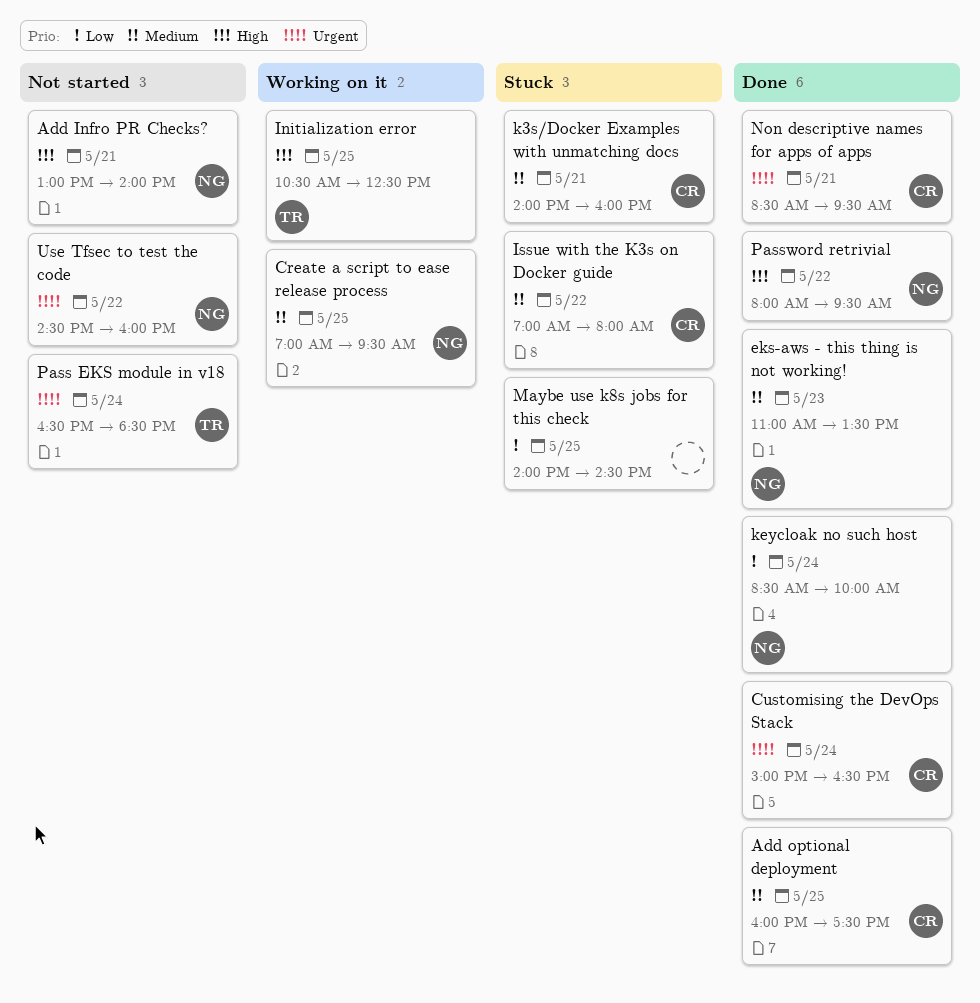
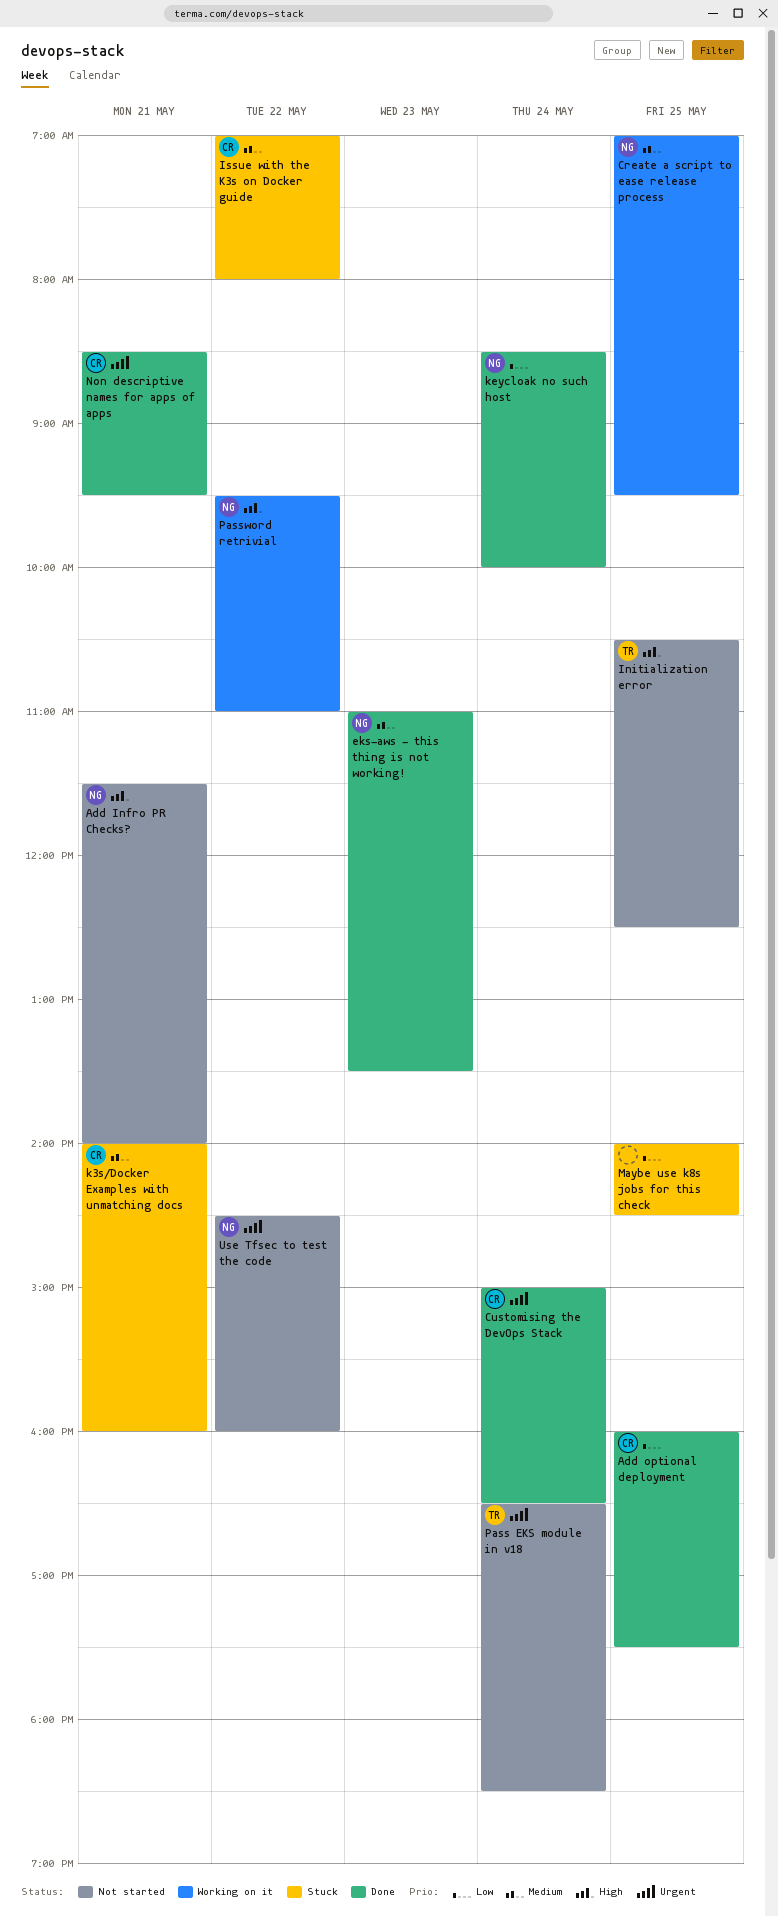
Add Infro PR Checks?, begins: 13:00 -> 11:30
Add optional deployment, priority: Medium -> Low
Initialization error, status: Working on it -> Not started
Password retrivial, status: Done -> Working on it
Password retrivial, begins: 08:00 -> 09:30
Password retrivial, ends: 09:30 -> 11:00

